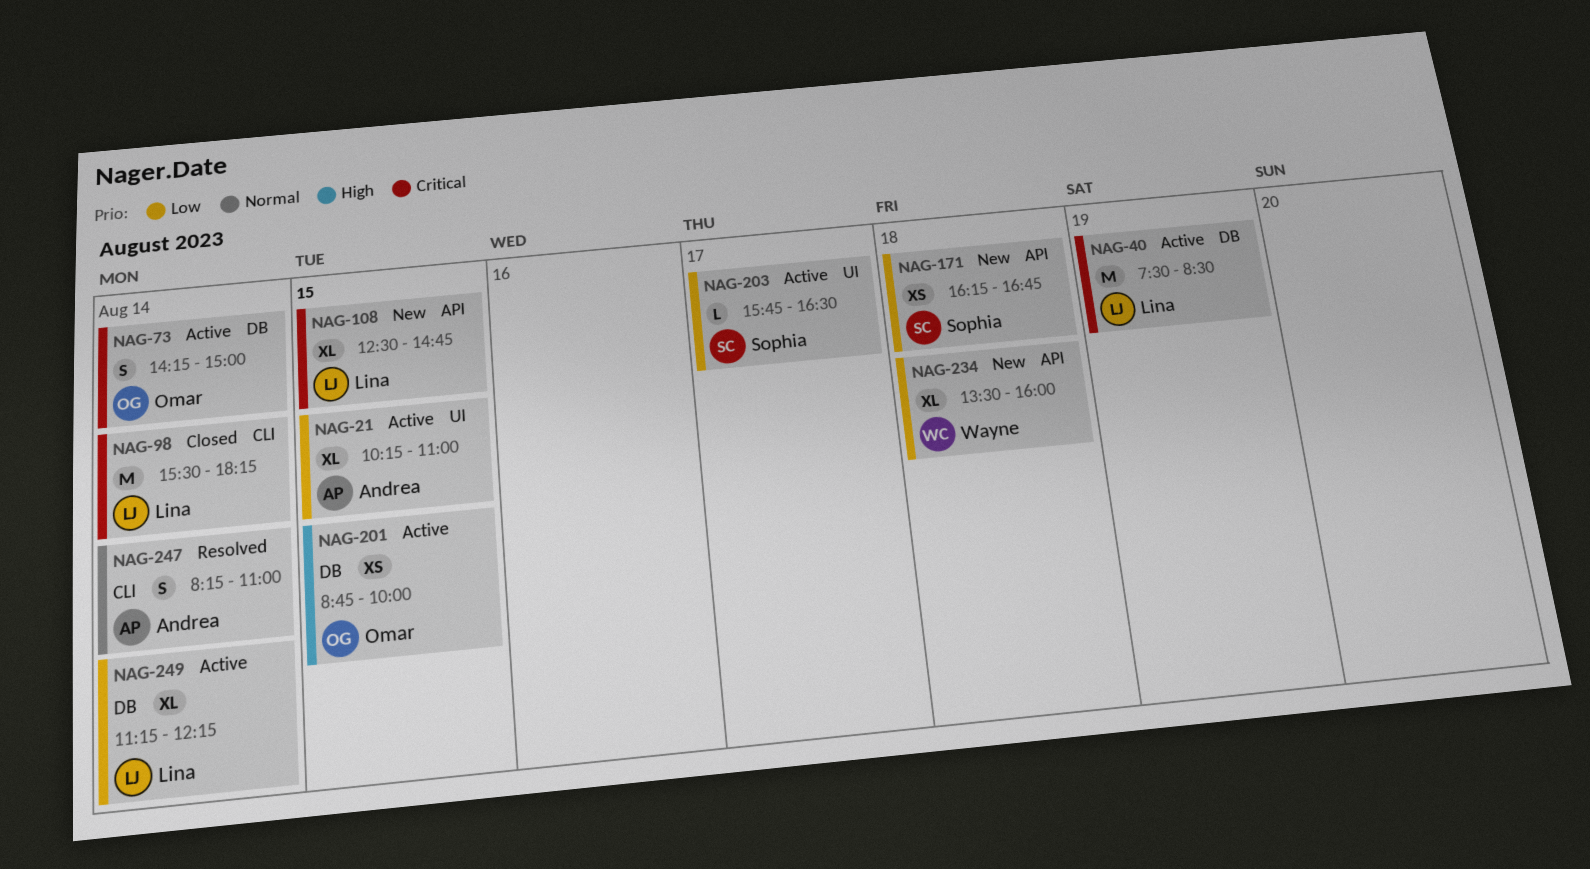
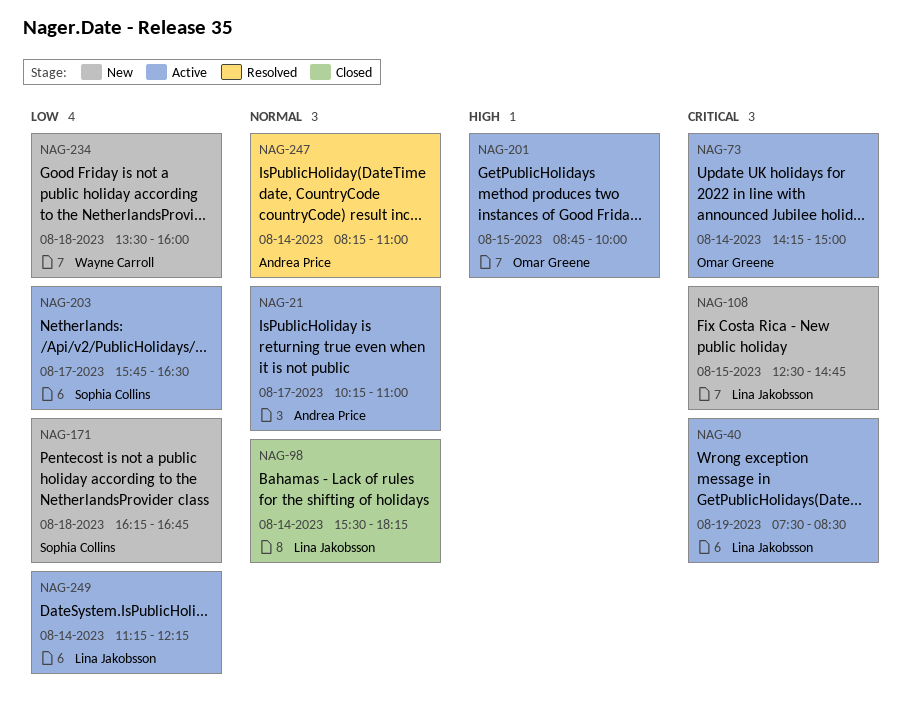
NAG-21, priority: Low -> Normal
NAG-21, day: Aug 15 -> Aug 17
NAG-98, priority: Critical -> Normal

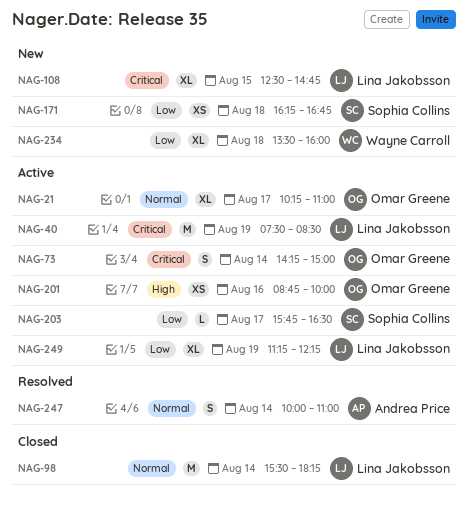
NAG-21, owner: Andrea Price -> Omar Greene
NAG-201, day: Aug 15 -> Aug 16
NAG-247, begins: 08:15 -> 10:00
NAG-249, day: Aug 14 -> Aug 19

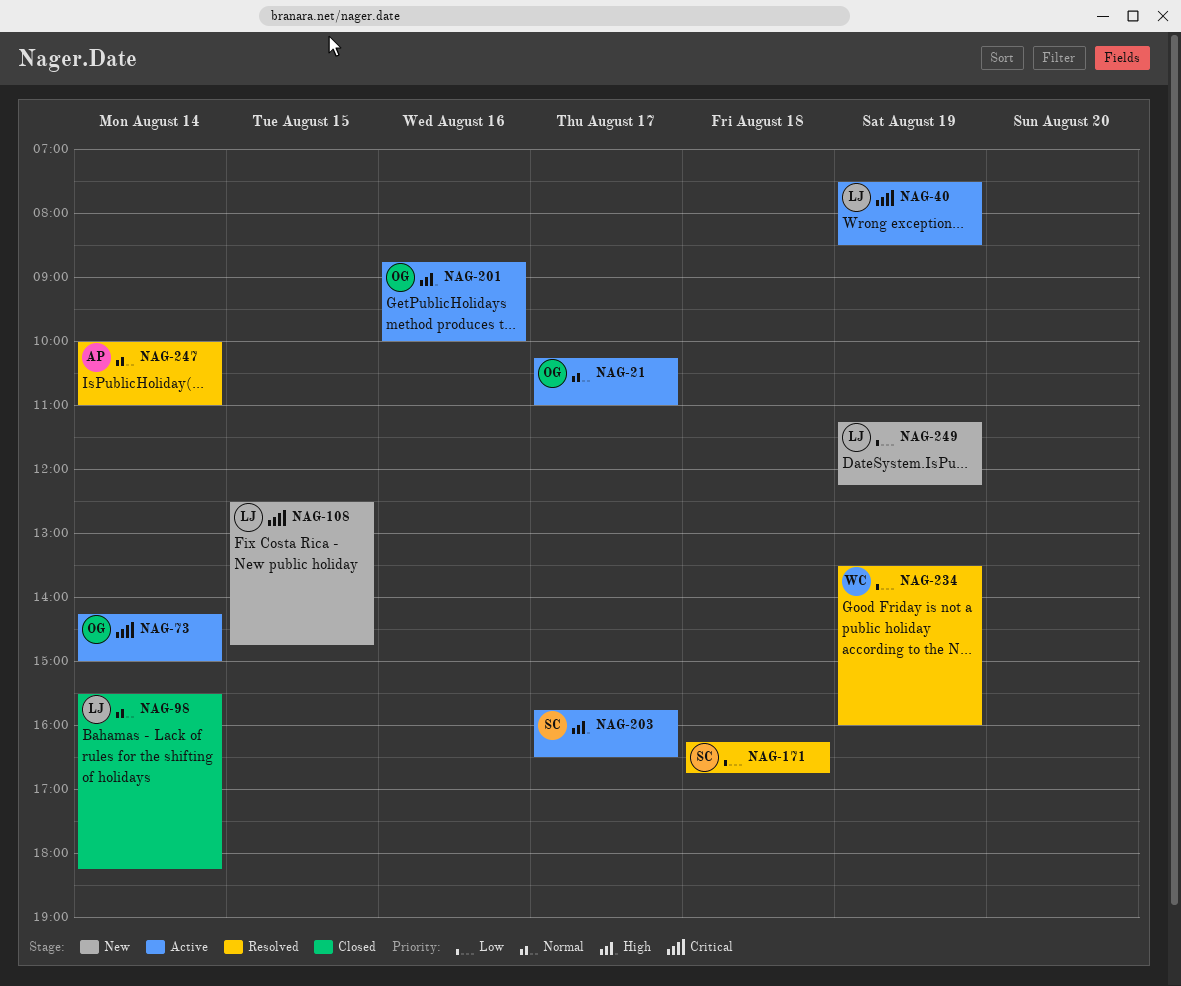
NAG-171, status: New -> Resolved
NAG-203, priority: Low -> High
NAG-234, status: New -> Resolved
NAG-234, day: Aug 18 -> Aug 19
NAG-249, status: Active -> New

